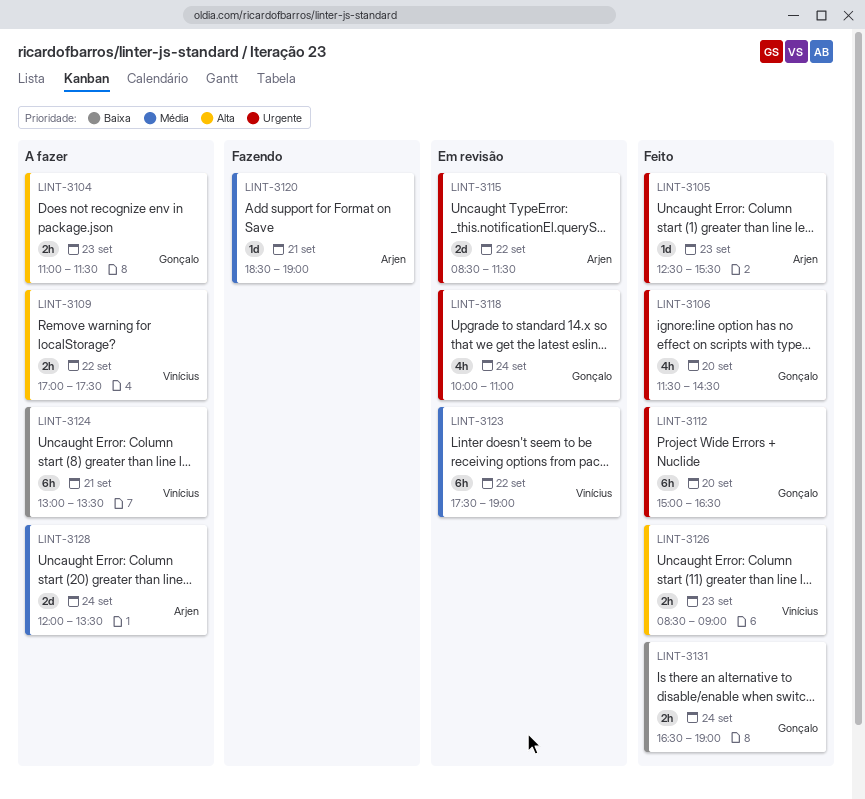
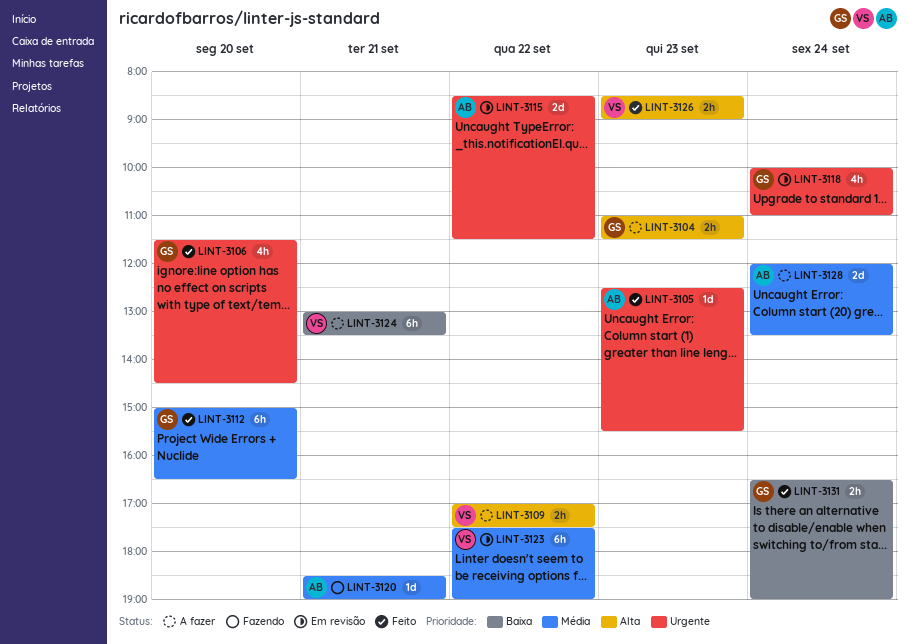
LINT-3112, priority: Urgente -> Média

